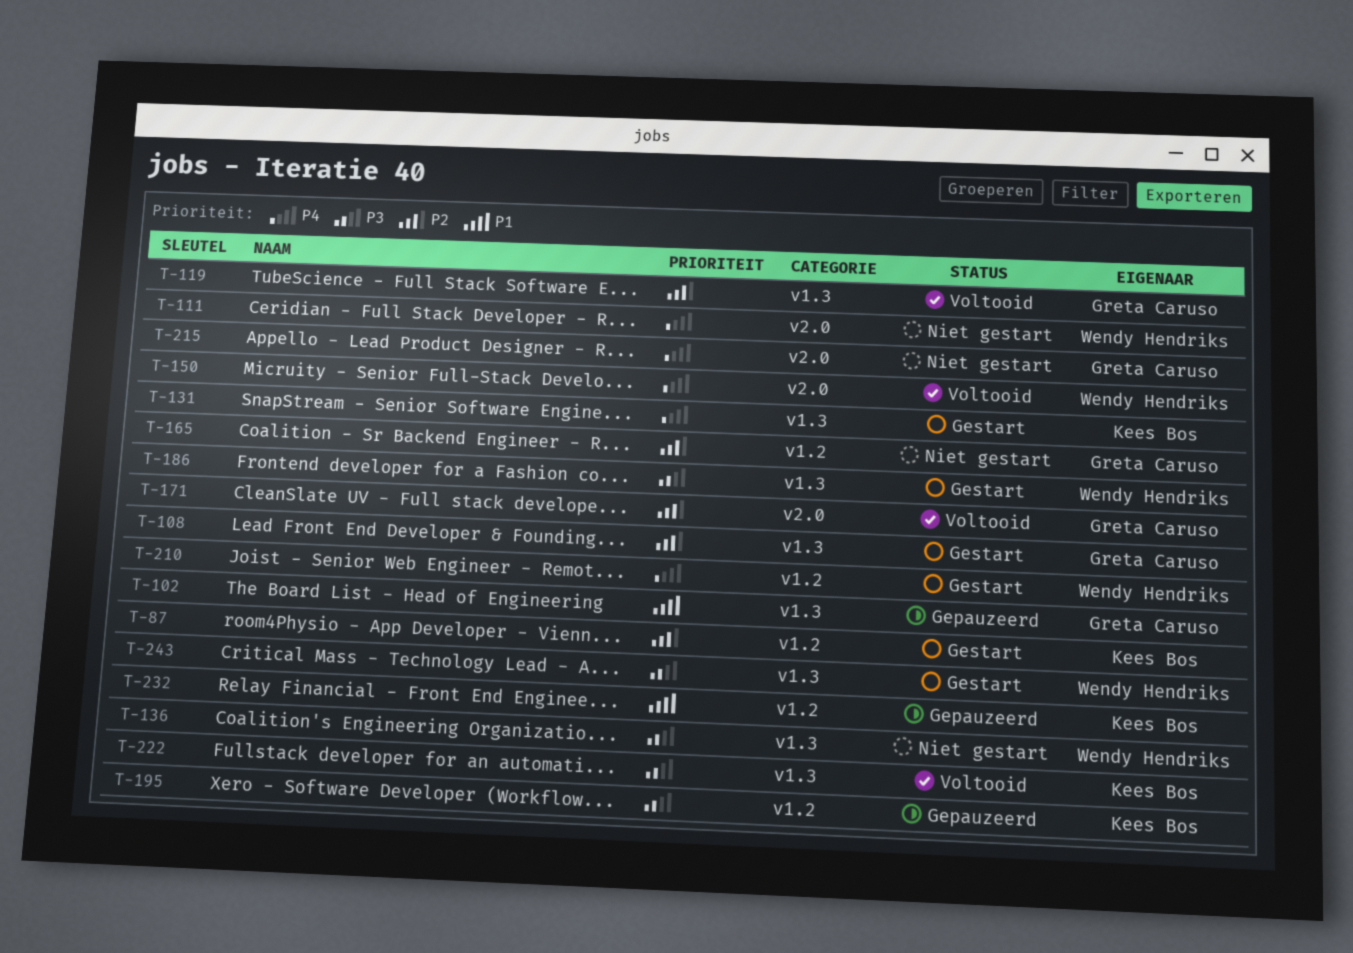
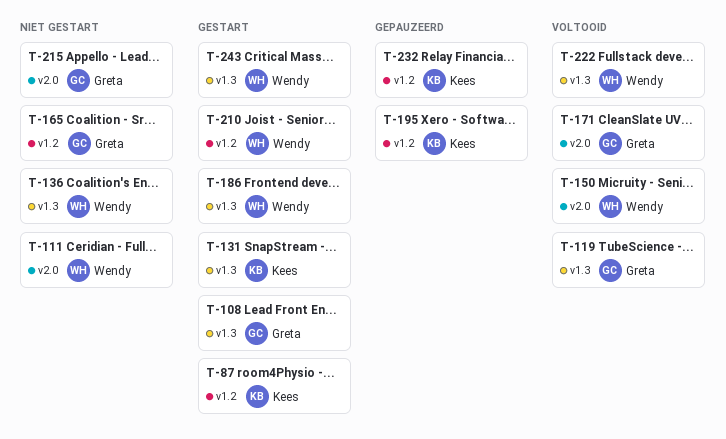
T-102: present -> none
T-222, owner: Kees Bos -> Wendy Hendriks

